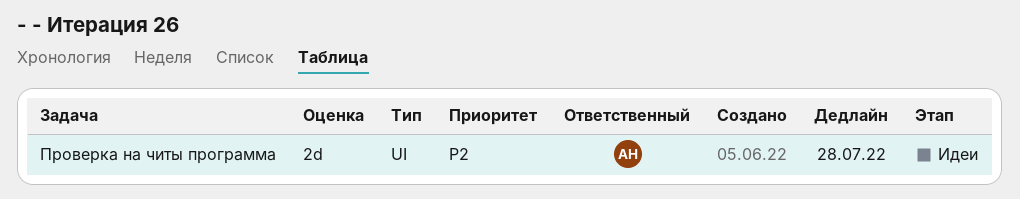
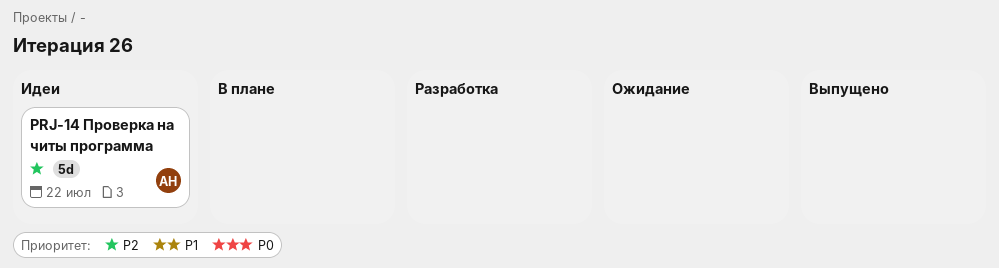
Проверка на читы программа, estimate: 2d -> 5d
Проверка на читы программа, due: Jul 28 -> Jul 22

